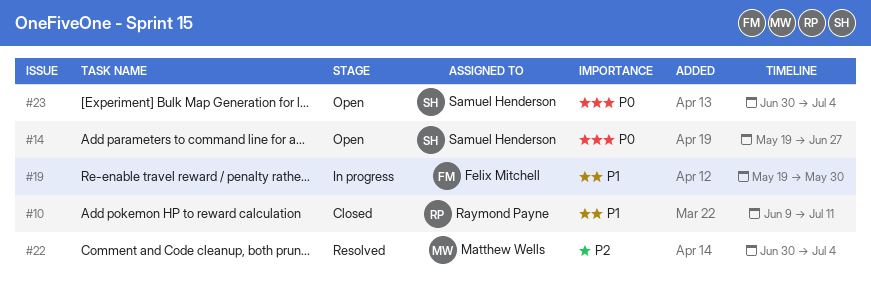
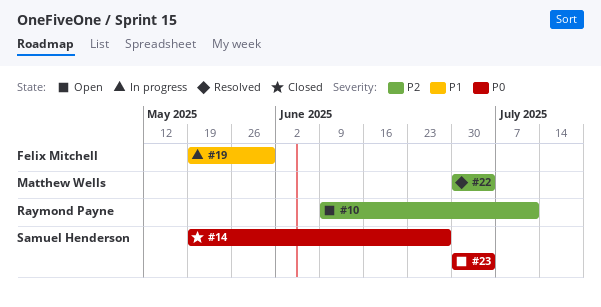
#10, status: Closed -> Open
#10, priority: P1 -> P2
#14, status: Open -> Closed

